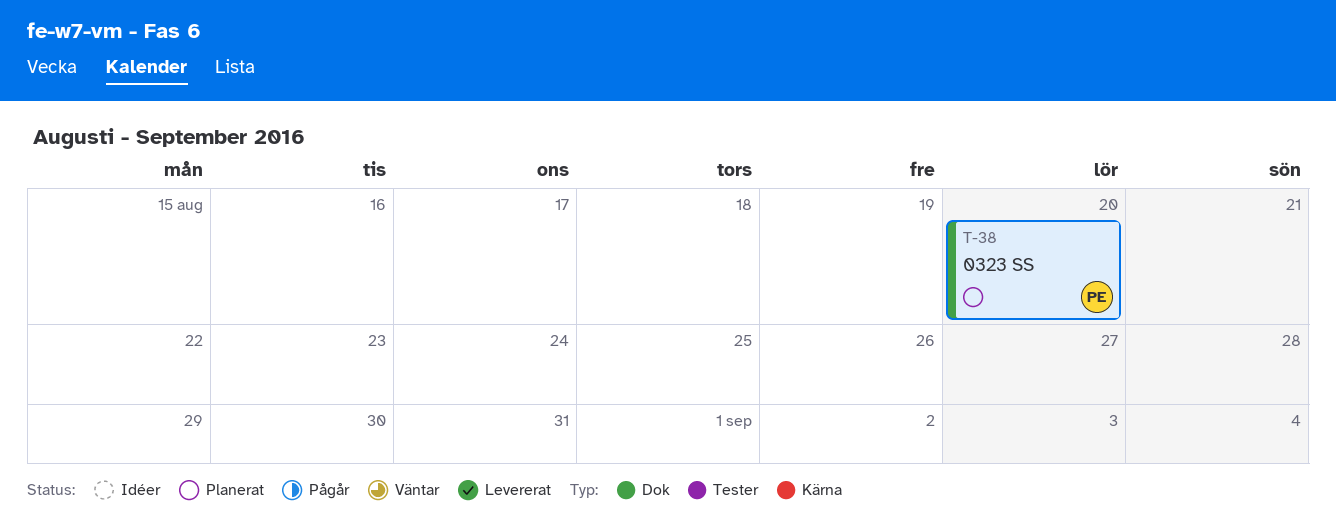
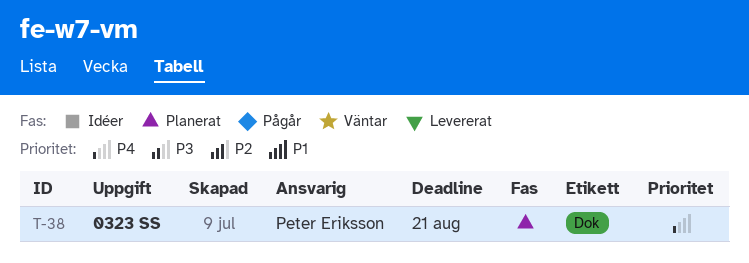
T-38, due: Aug 20 -> Aug 21

